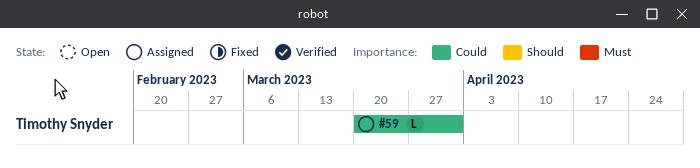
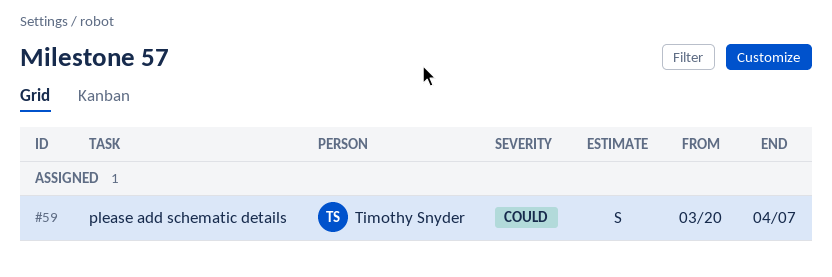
#59, estimate: L -> S
#59, due: Mar 31 -> Apr 7

